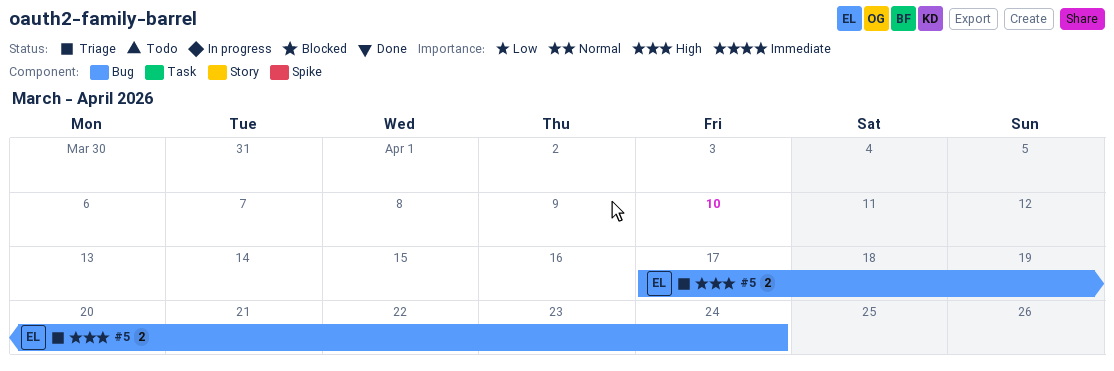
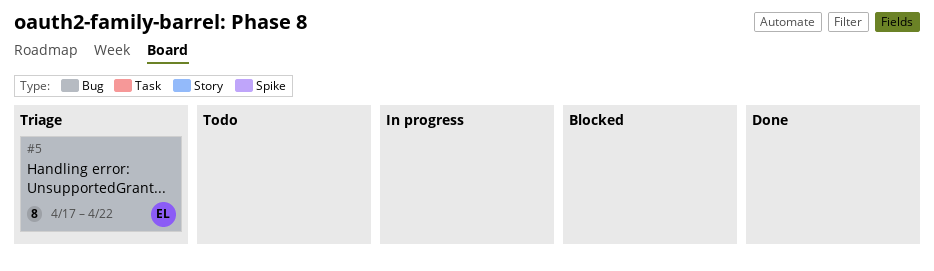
#5, estimate: 2 -> 8
#5, due: Apr 24 -> Apr 22

